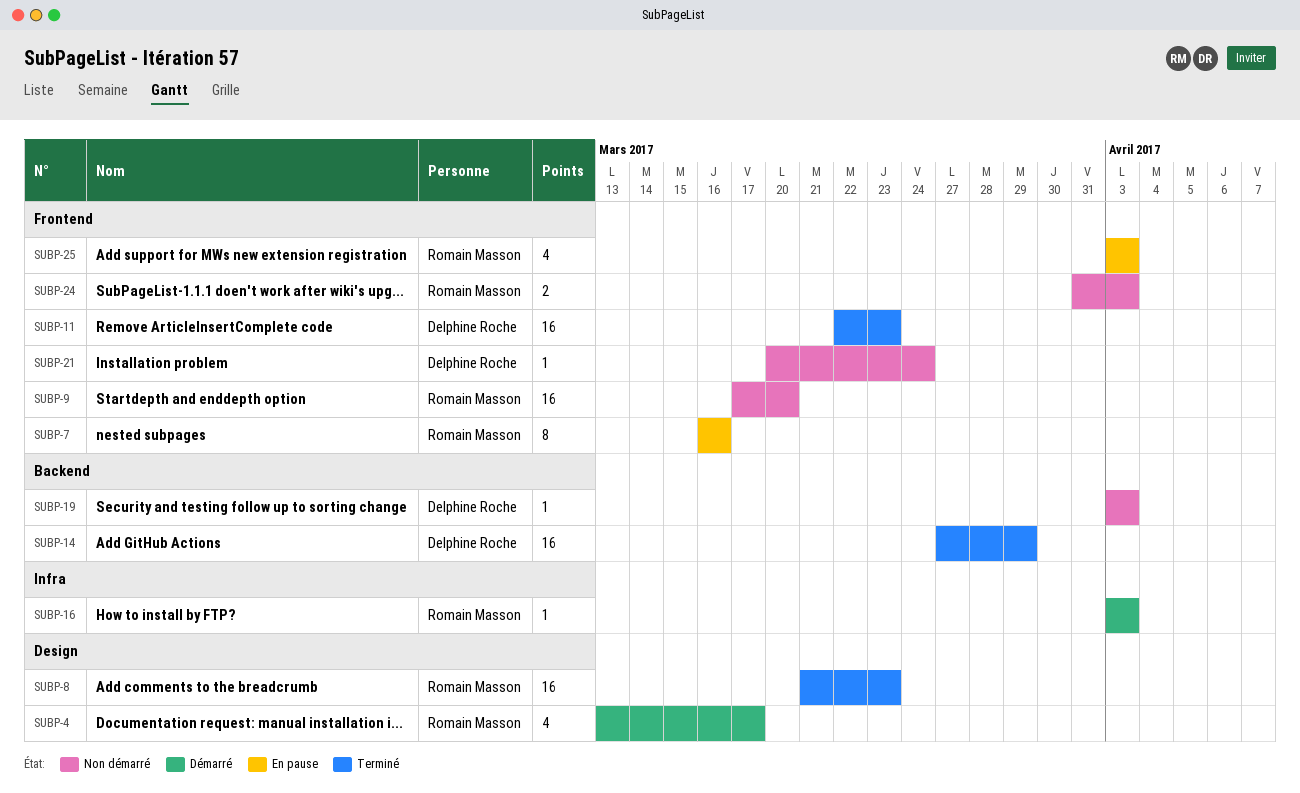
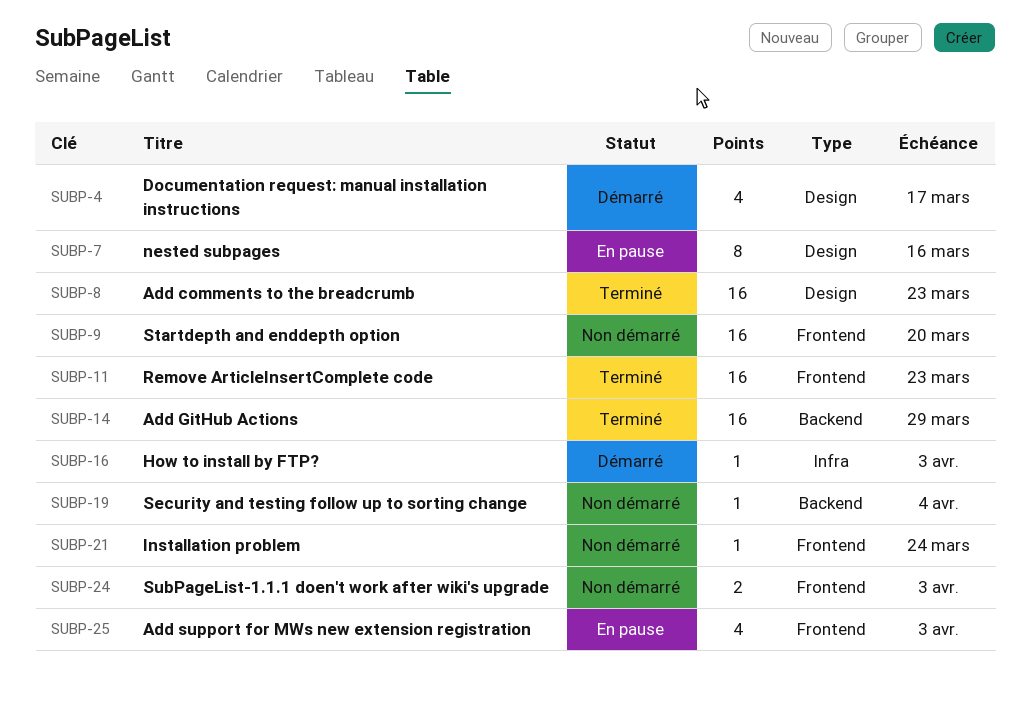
SUBP-7, label: Frontend -> Design
SUBP-19, due: Apr 3 -> Apr 4

